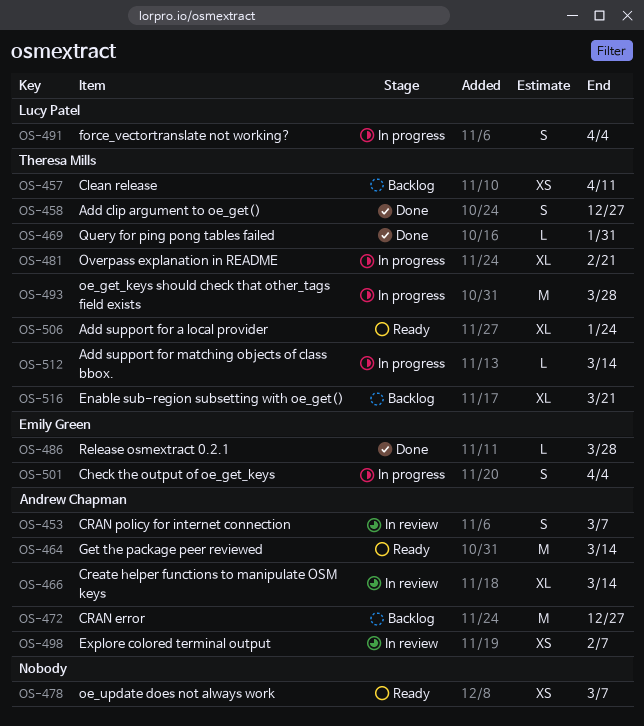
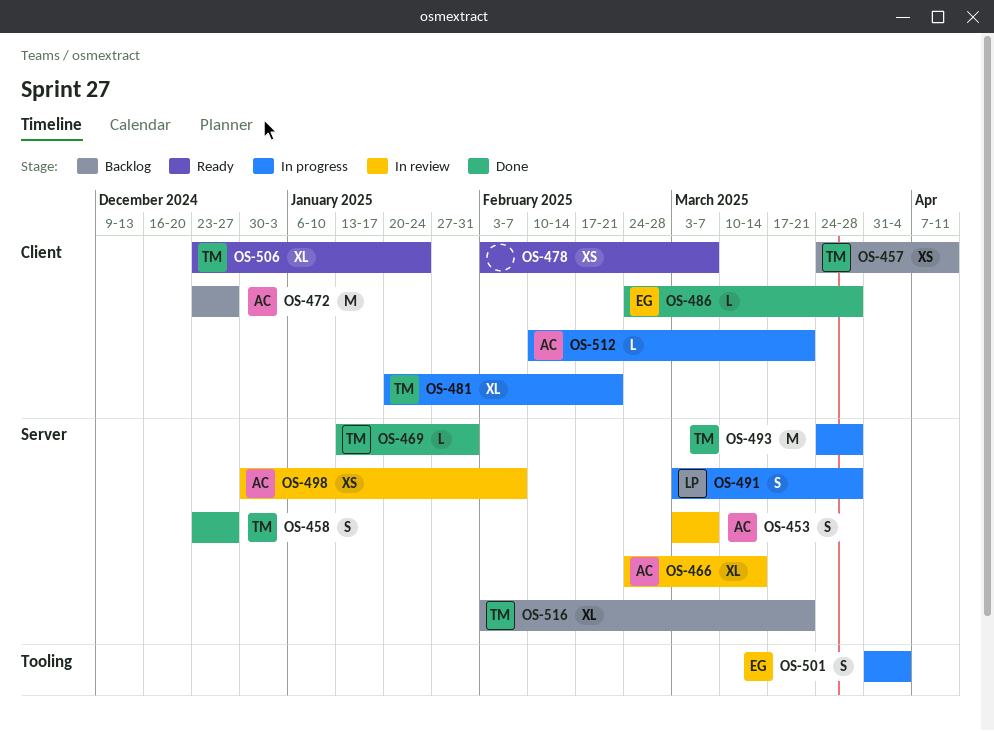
OS-464: present -> none
OS-491, due: Apr 4 -> Mar 28
OS-512, owner: Theresa Mills -> Andrew Chapman
OS-512, due: Mar 14 -> Mar 21

